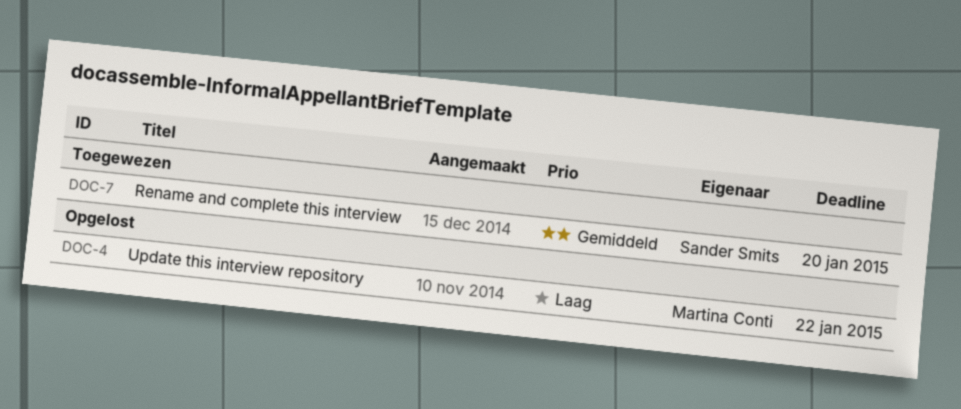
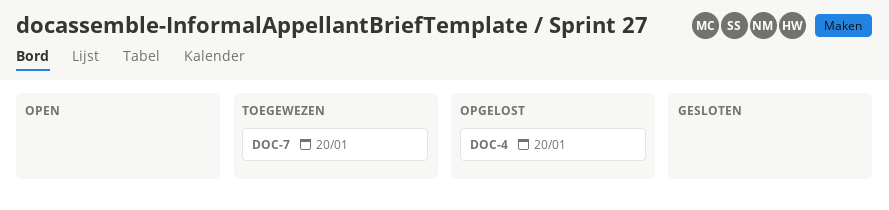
DOC-4, due: Jan 22 -> Jan 20

